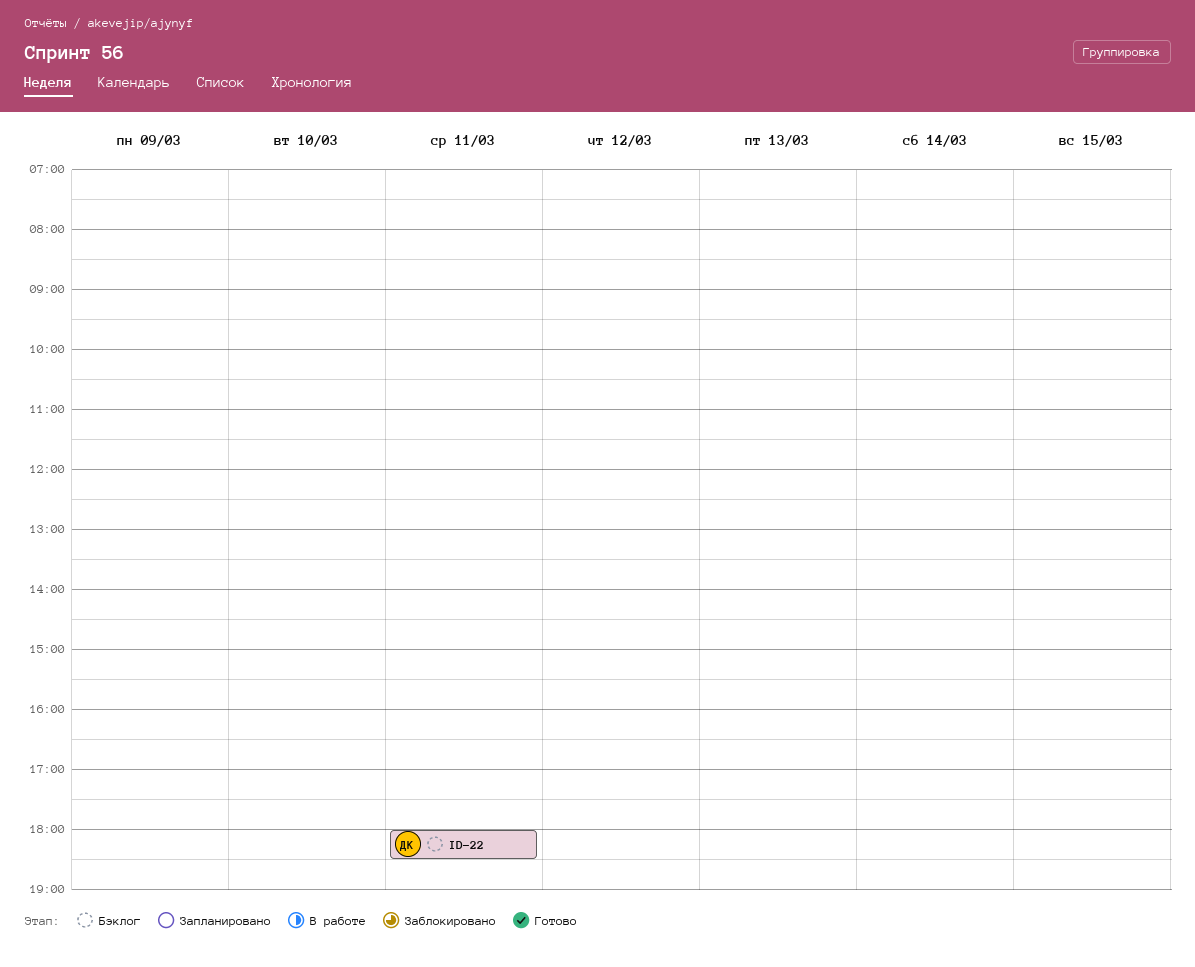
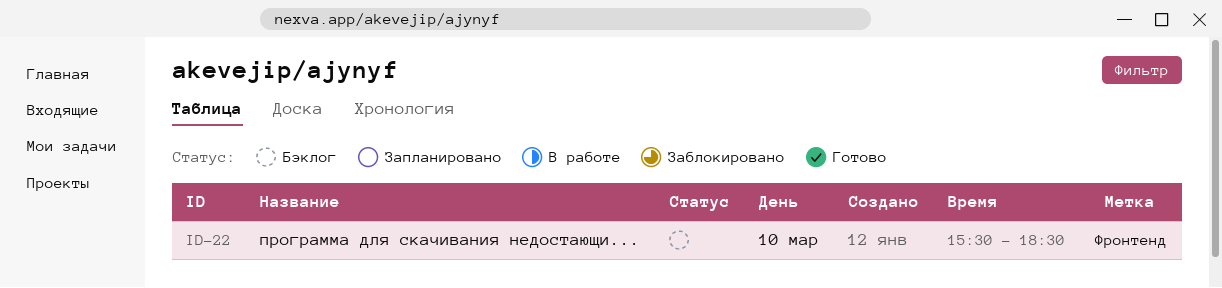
ID-22, day: Mar 11 -> Mar 10
ID-22, begins: 18:00 -> 15:30

